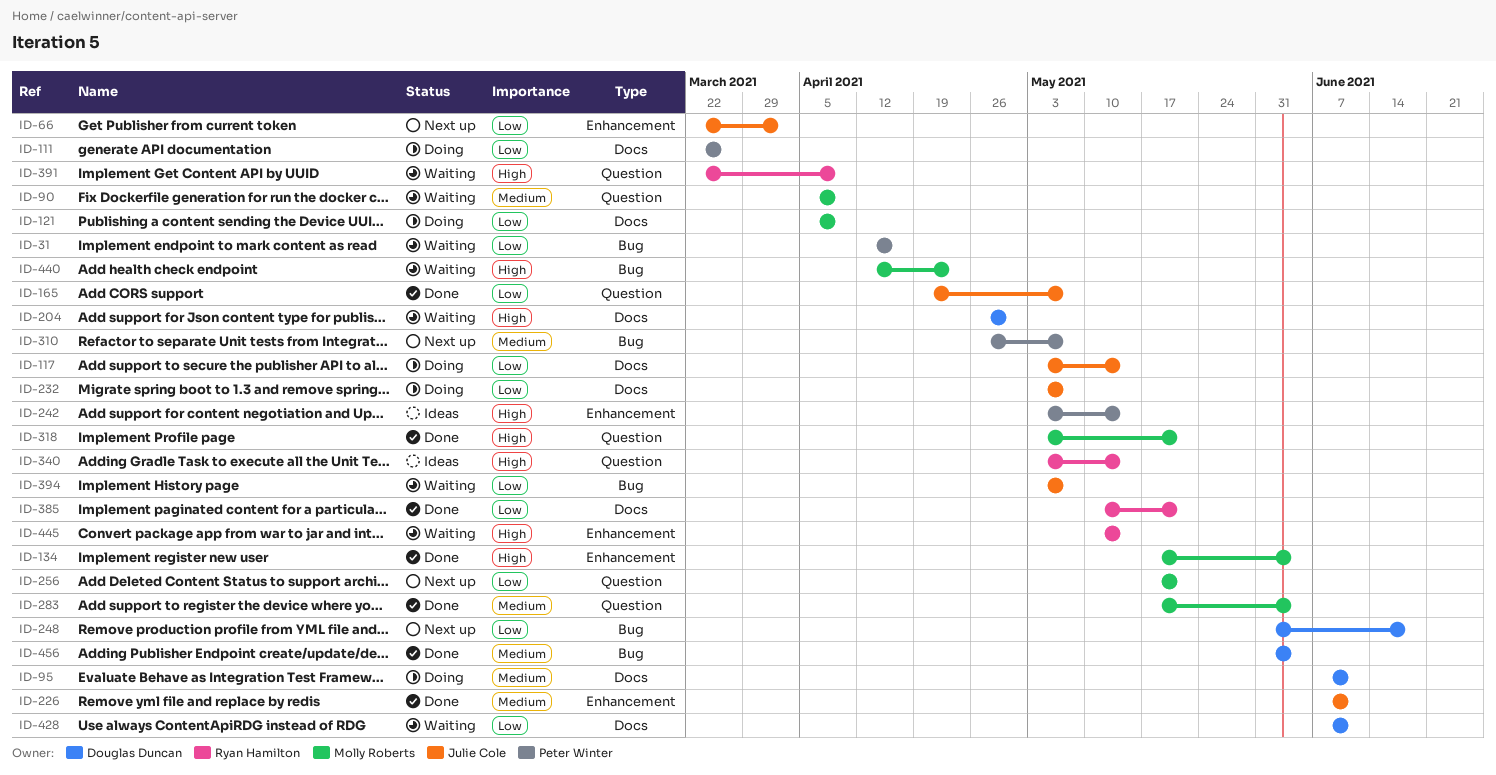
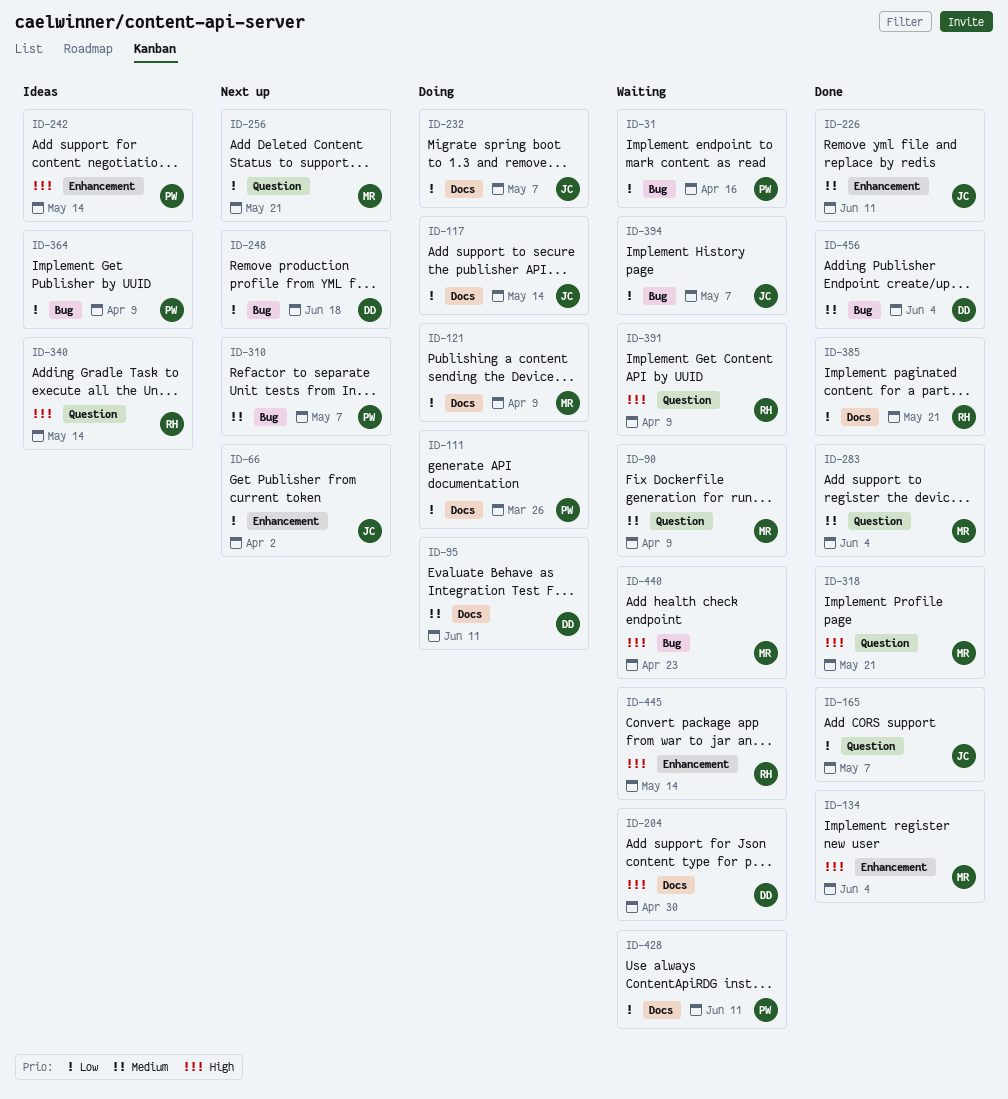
ID-364: none -> present
ID-428, owner: Douglas Duncan -> Peter Winter

